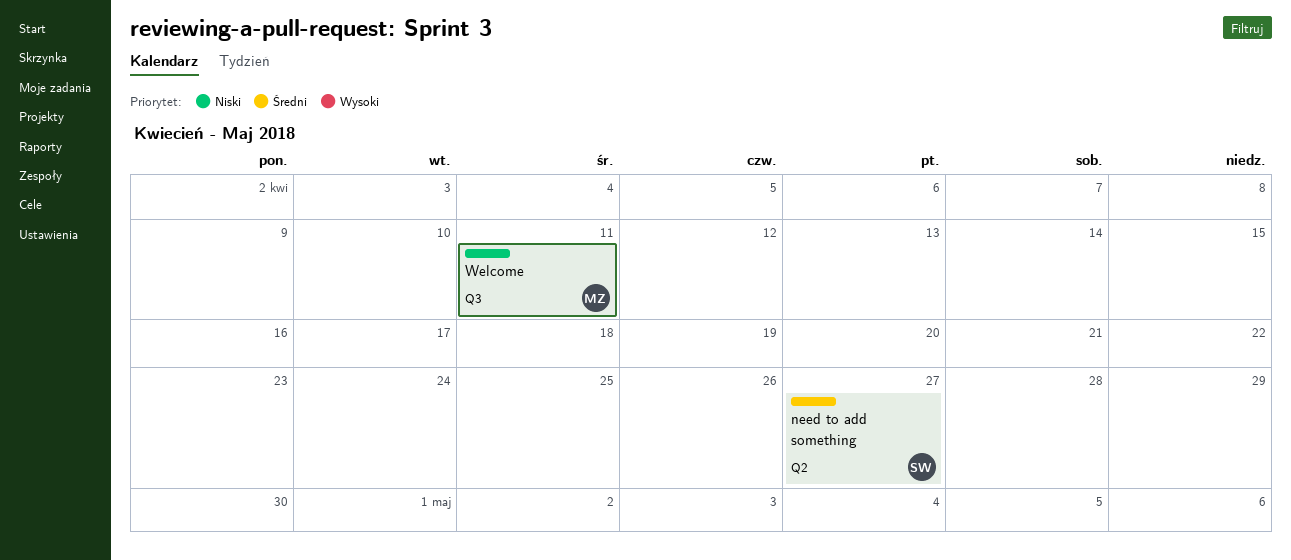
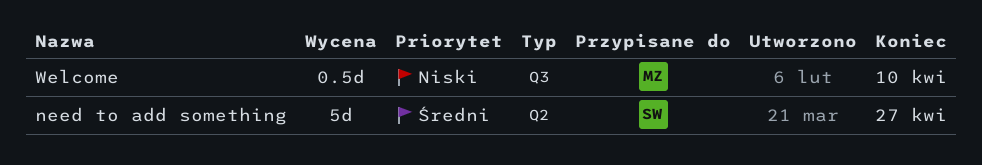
Welcome, due: Apr 11 -> Apr 10

